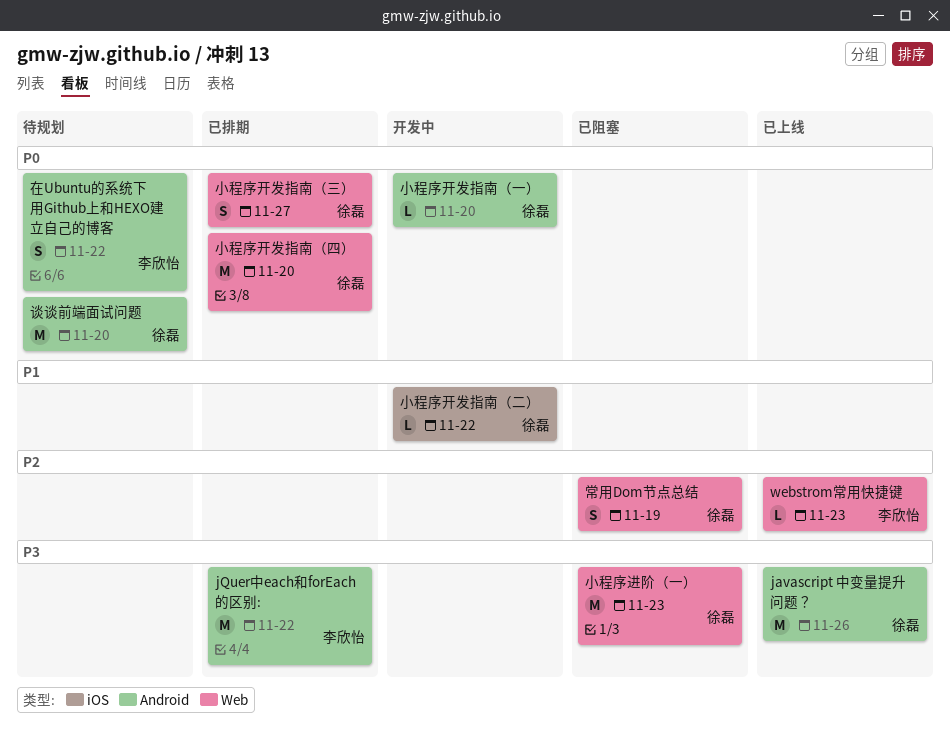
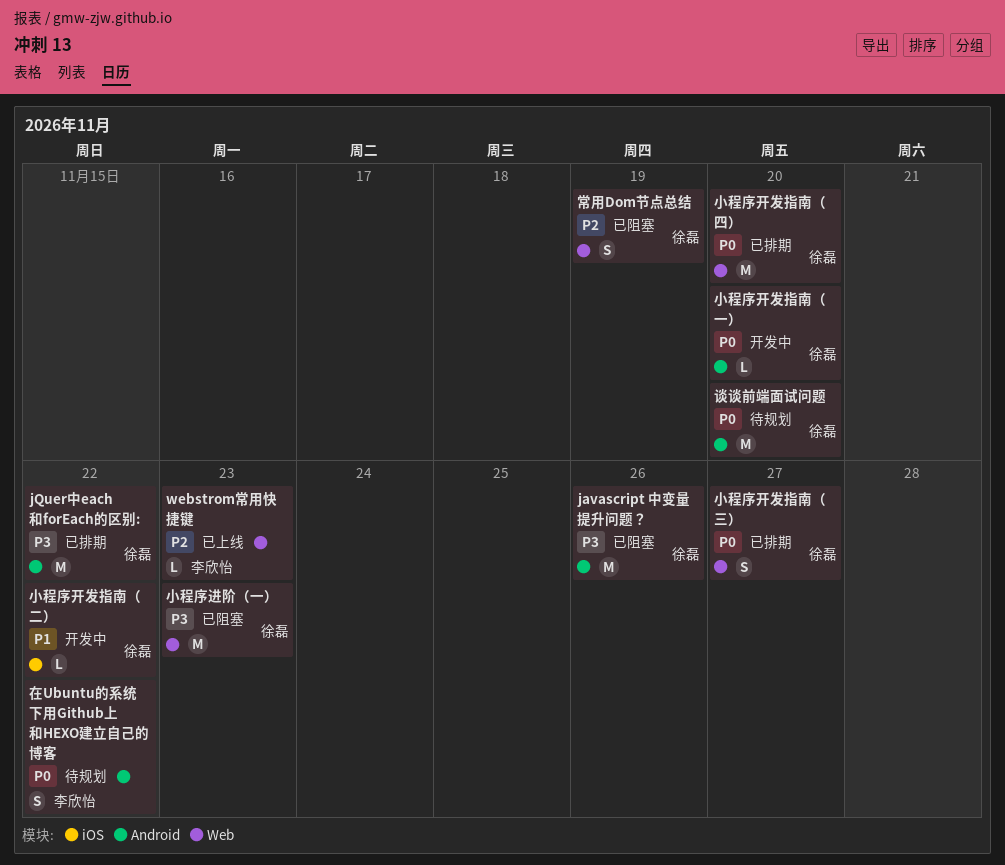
javascript 中变量提升问题？, status: 已上线 -> 已阻塞
jQuer中each和forEach的区别:, owner: 李欣怡 -> 徐磊

